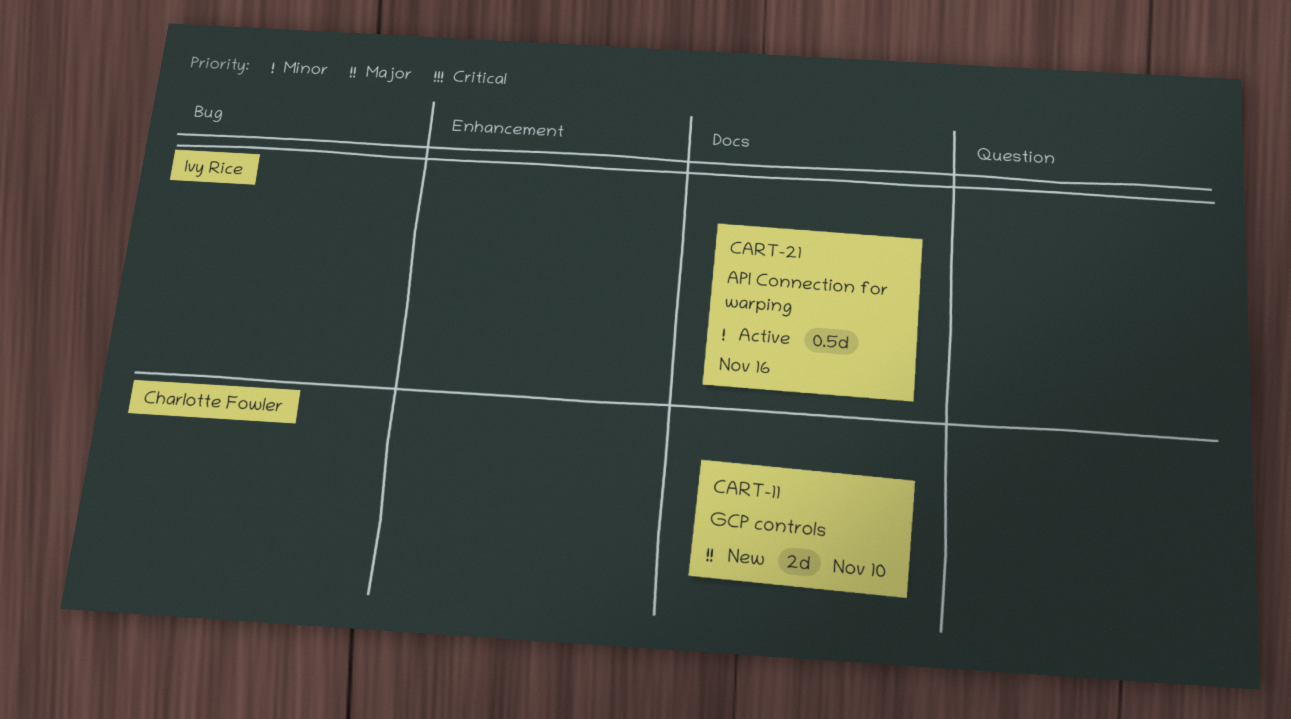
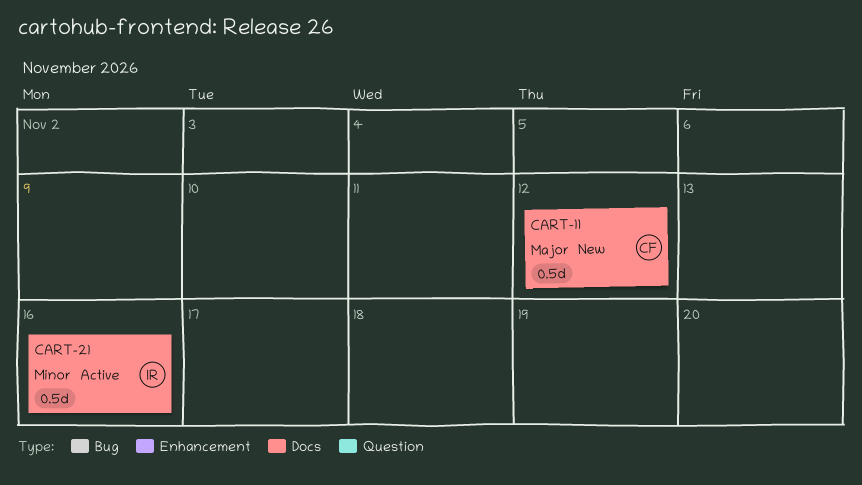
CART-11, estimate: 2d -> 0.5d
CART-11, due: Nov 10 -> Nov 12

